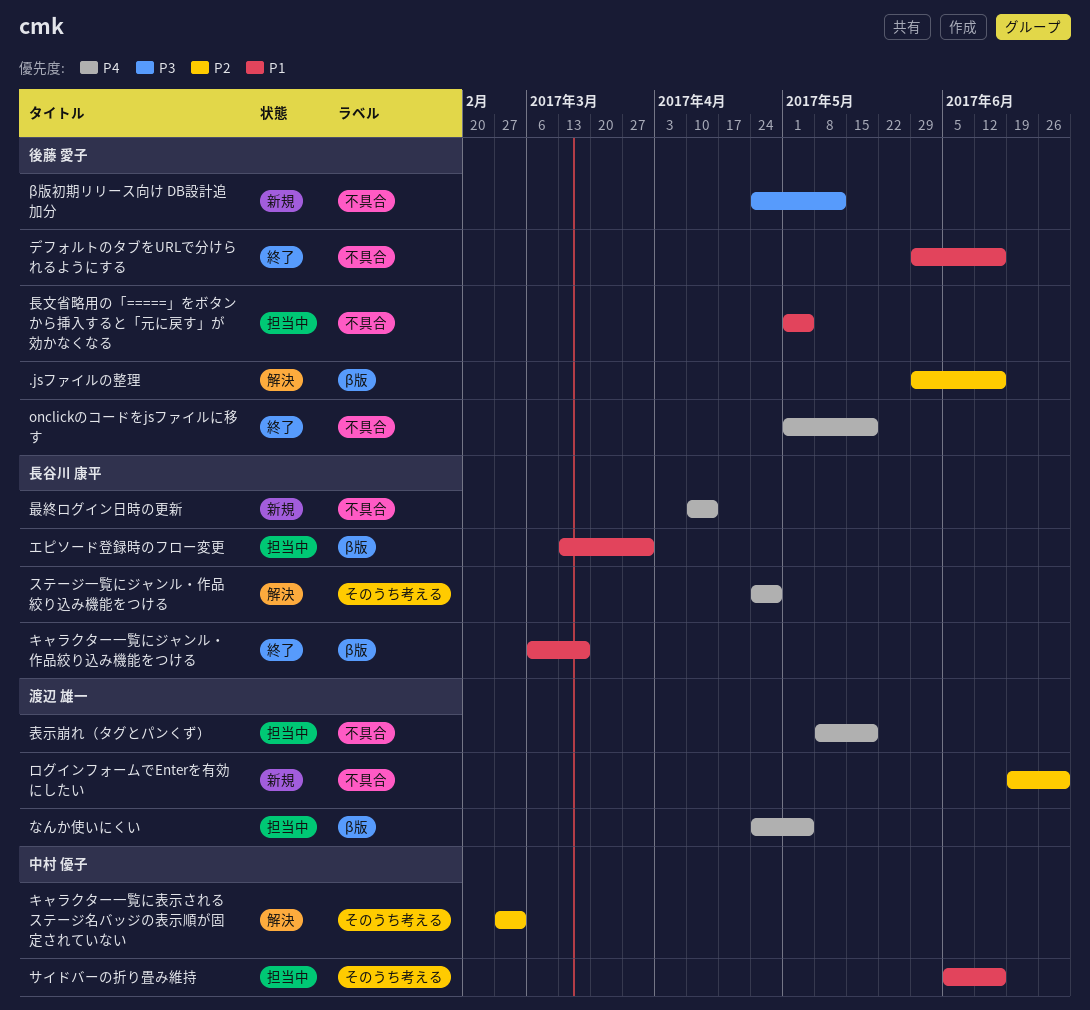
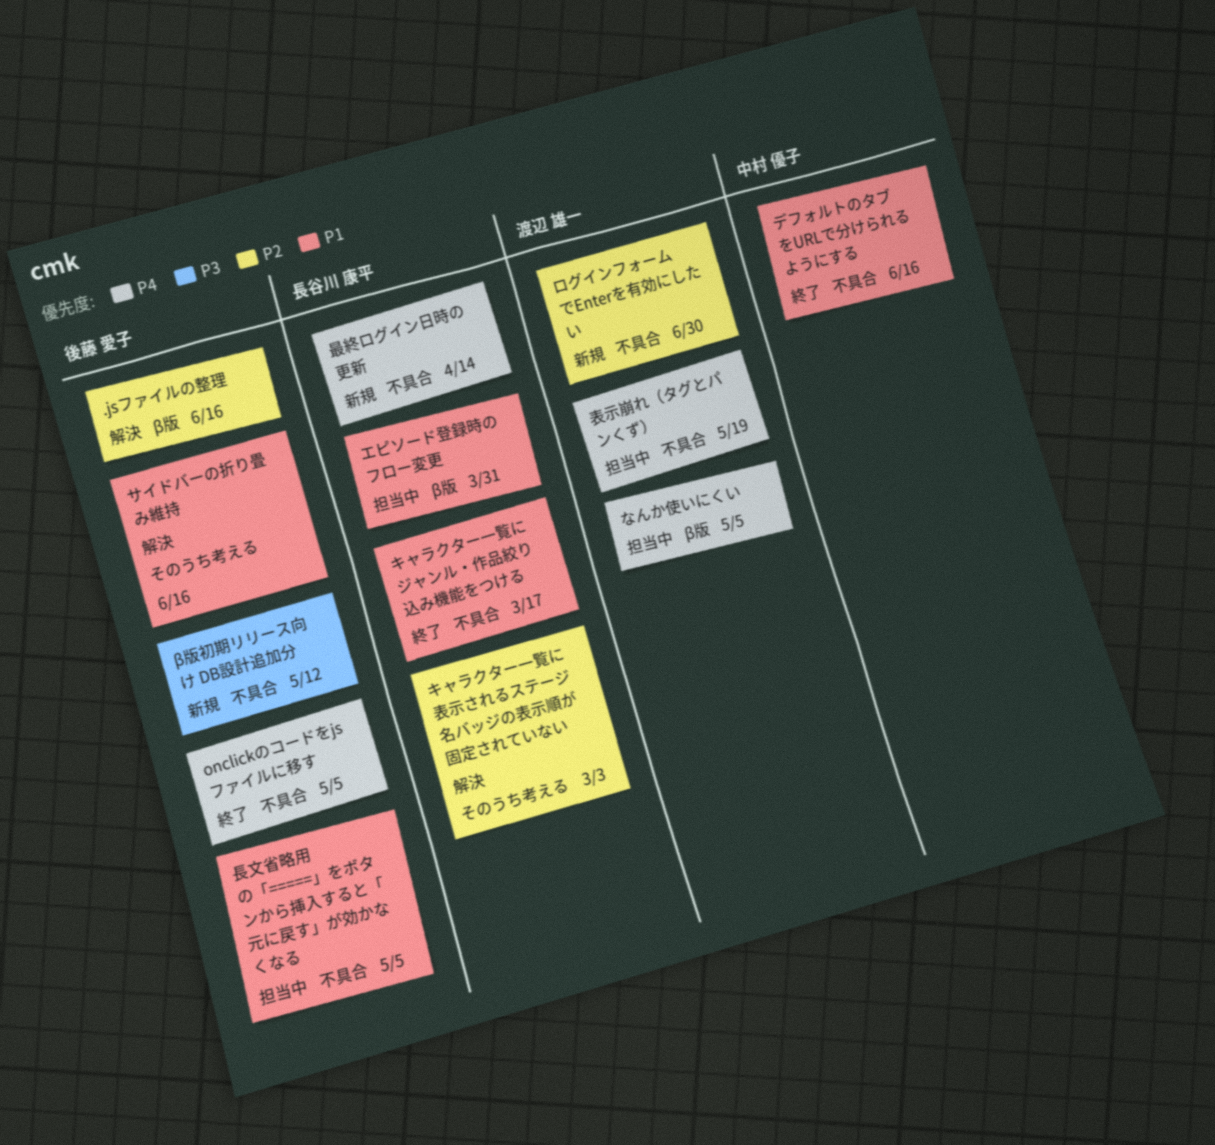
onclickのコードをjsファイルに移す, due: May 19 -> May 5
キャラクター一覧にジャンル・作品絞り込み機能をつける, label: β版 -> 不具合
キャラクター一覧に表示されるステージ名バッジの表示順が固定されていない, owner: 中村 優子 -> 長谷川 康平
サイドバーの折り畳み維持, status: 担当中 -> 解決
サイドバーの折り畳み維持, owner: 中村 優子 -> 後藤 愛子
ステージ一覧にジャンル・作品絞り込み機能をつける: present -> none
デフォルトのタブをURLで分けられるようにする, owner: 後藤 愛子 -> 中村 優子

